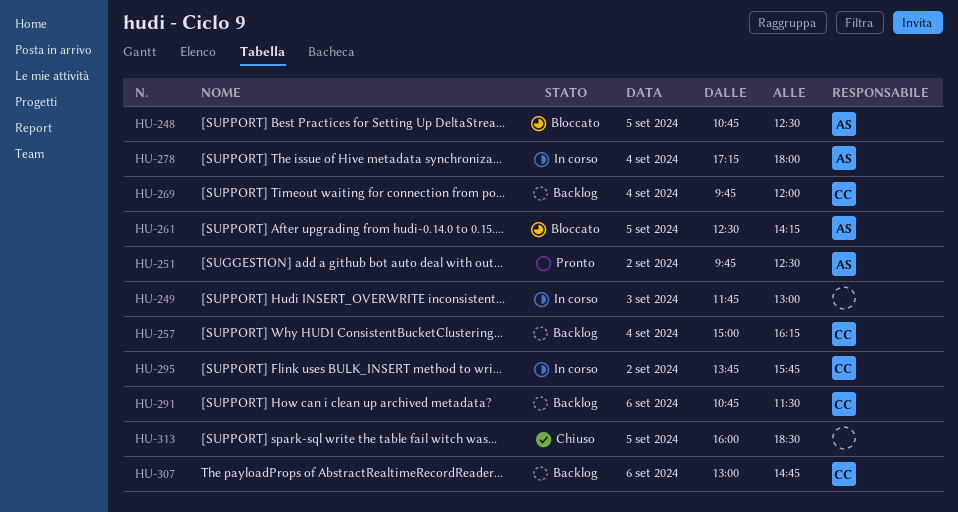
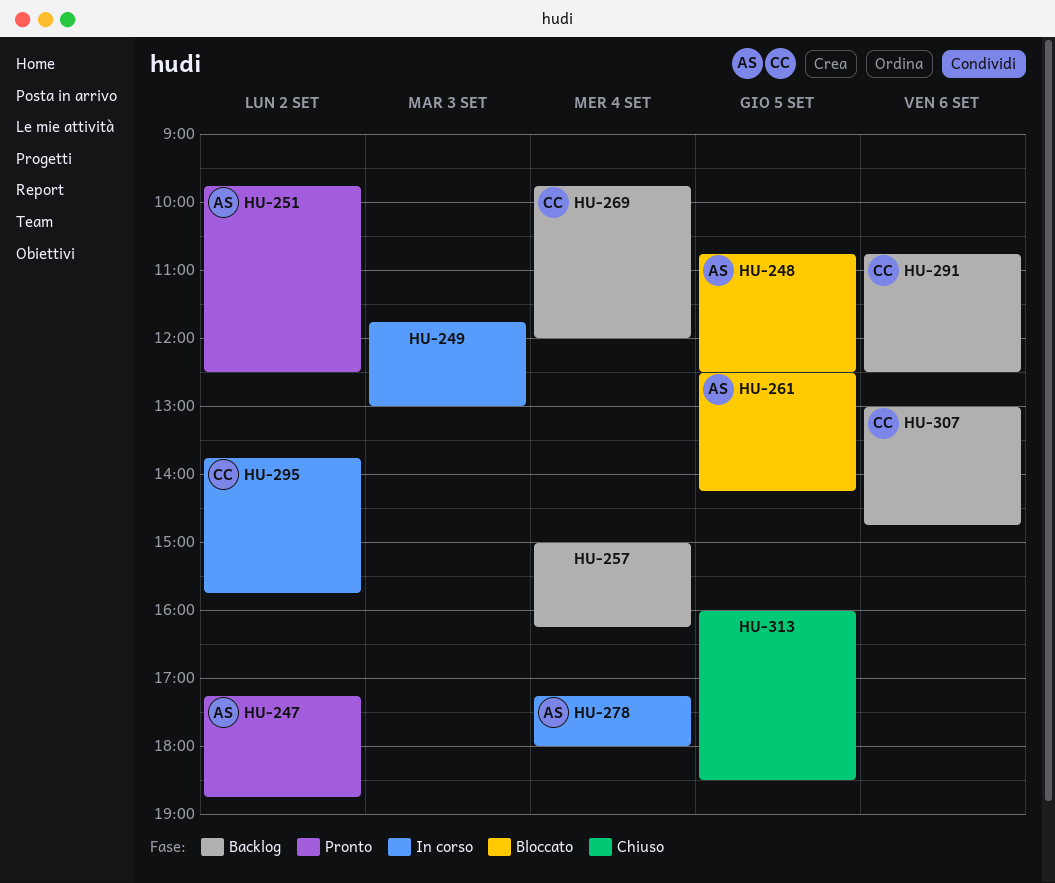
HU-247: none -> present
HU-257, owner: CC -> none
HU-291, ends: 11:30 -> 12:30

